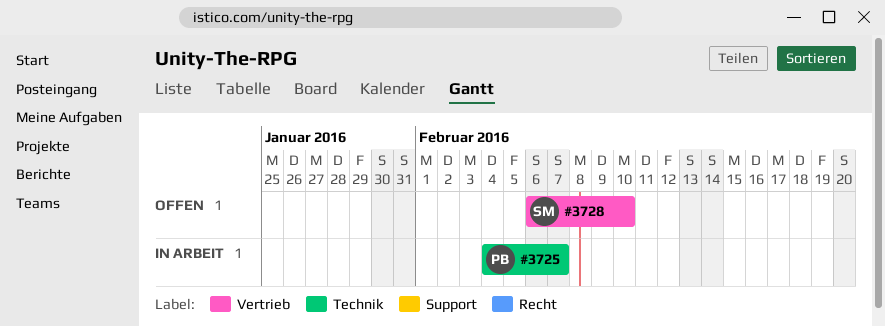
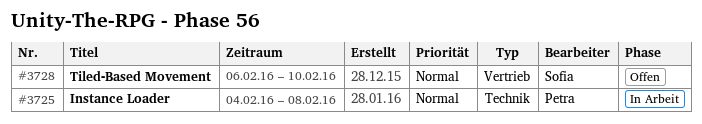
#3725, due: Feb 7 -> Feb 8

